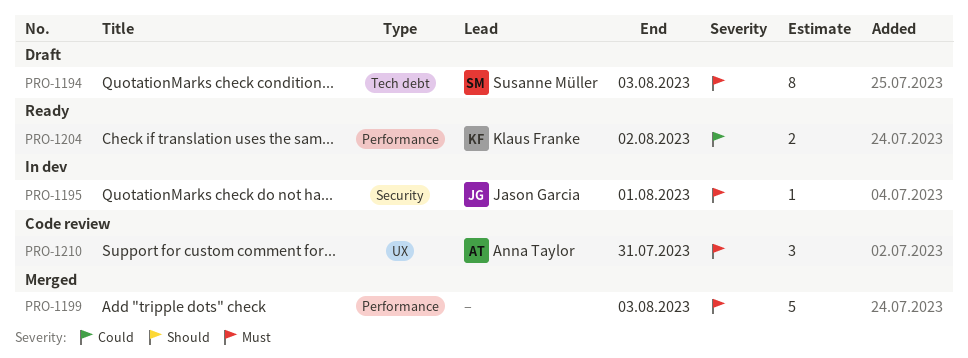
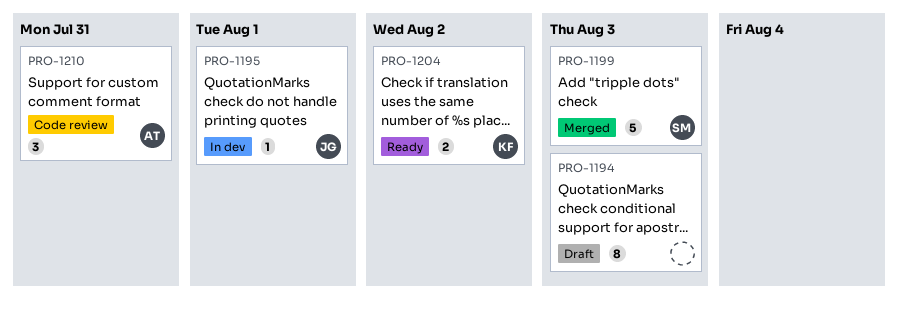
PRO-1194, owner: Susanne Müller -> none
PRO-1199, owner: none -> Susanne Müller

